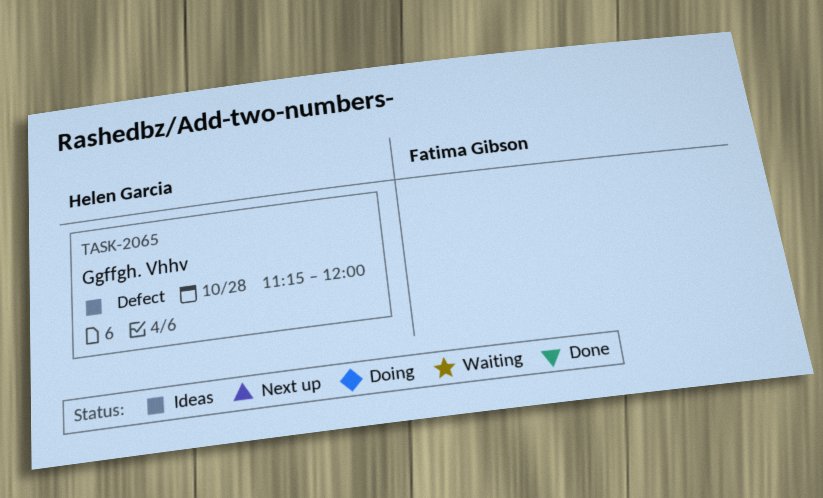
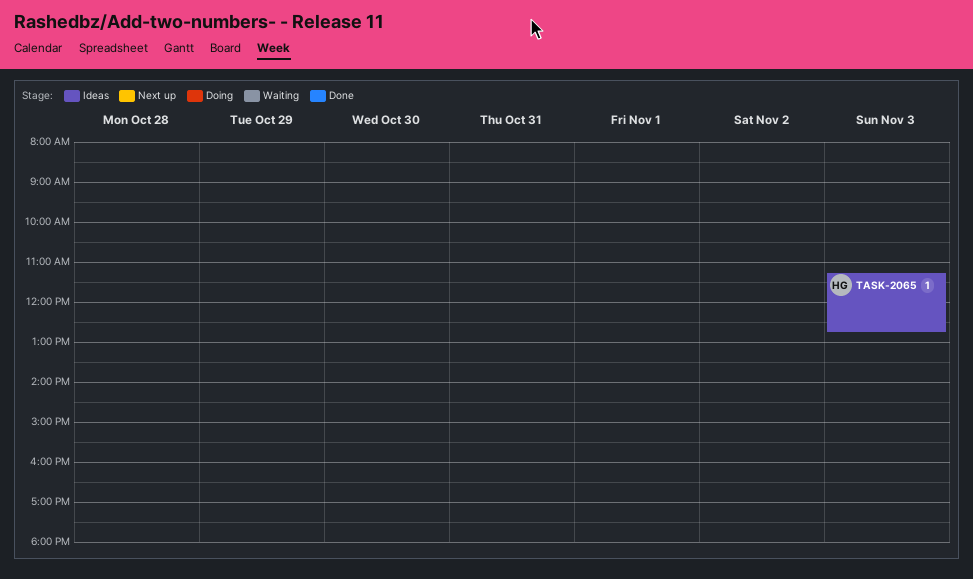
TASK-2065, day: Oct 28 -> Nov 3
TASK-2065, ends: 12:00 -> 12:45

